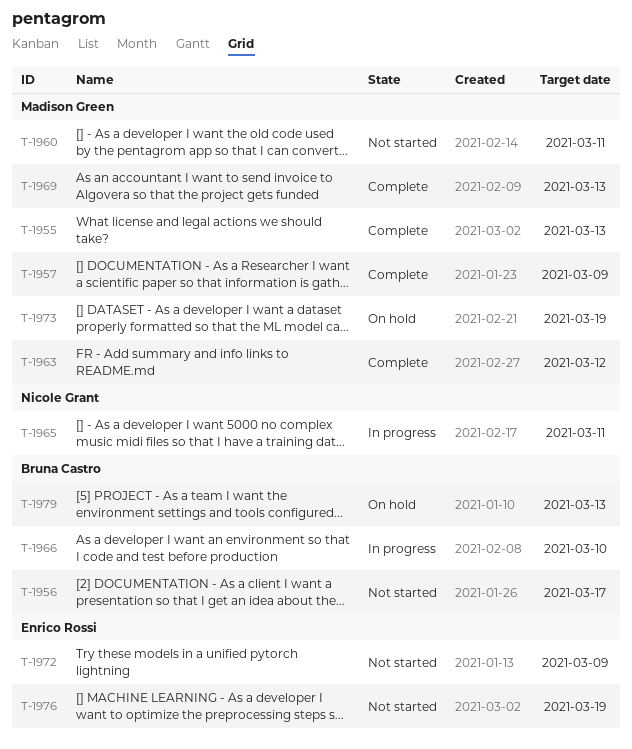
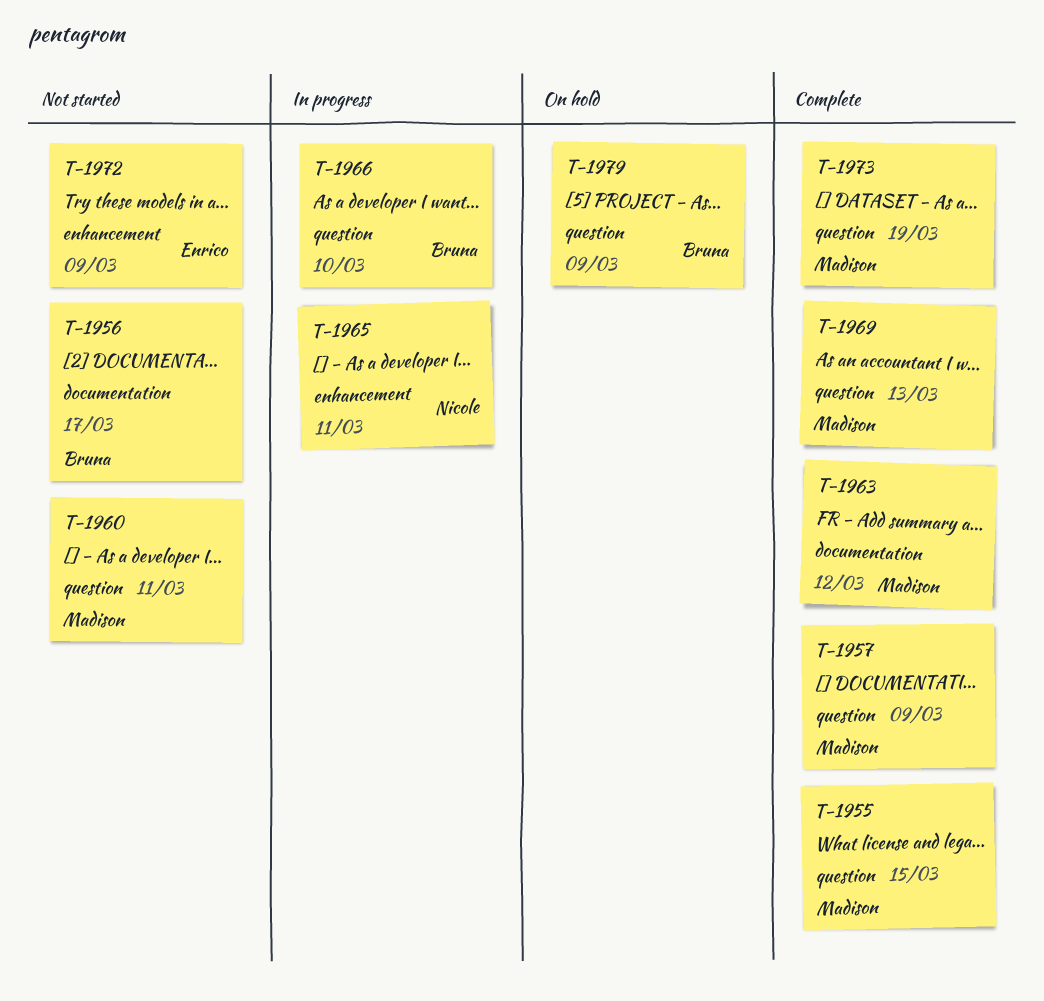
T-1955, due: Mar 13 -> Mar 15
T-1973, status: On hold -> Complete
T-1976: present -> none
T-1979, due: Mar 13 -> Mar 9

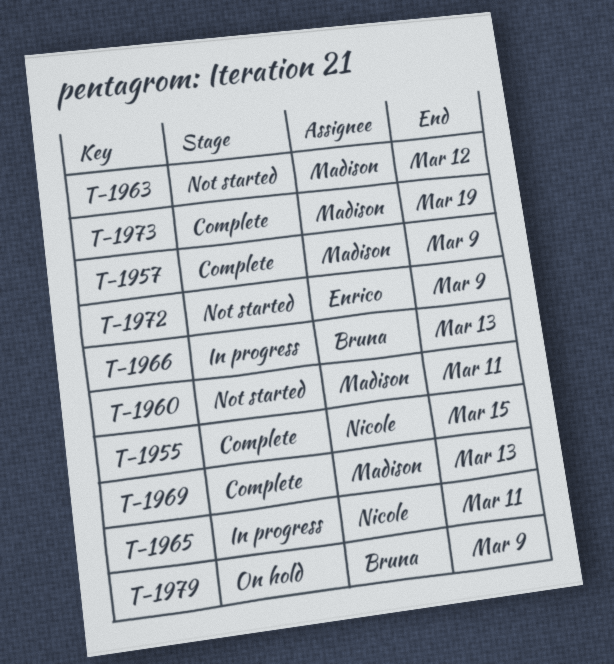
T-1955, owner: Madison -> Nicole
T-1956: present -> none
T-1963, status: Complete -> Not started
T-1966, due: Mar 10 -> Mar 13

